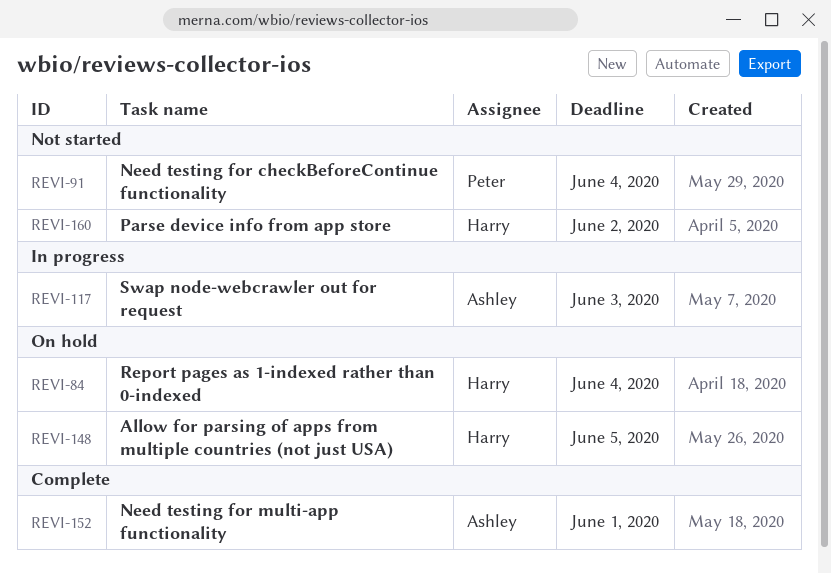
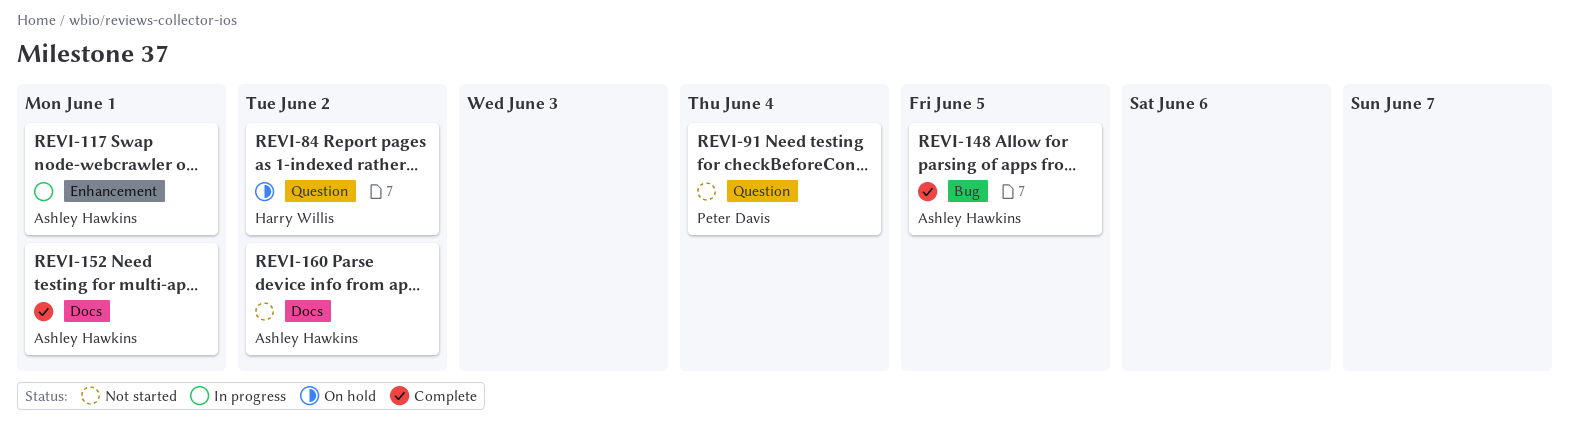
REVI-84, due: Jun 4 -> Jun 2
REVI-117, due: Jun 3 -> Jun 1
REVI-148, status: On hold -> Complete
REVI-148, owner: Harry Willis -> Ashley Hawkins
REVI-160, owner: Harry Willis -> Ashley Hawkins

